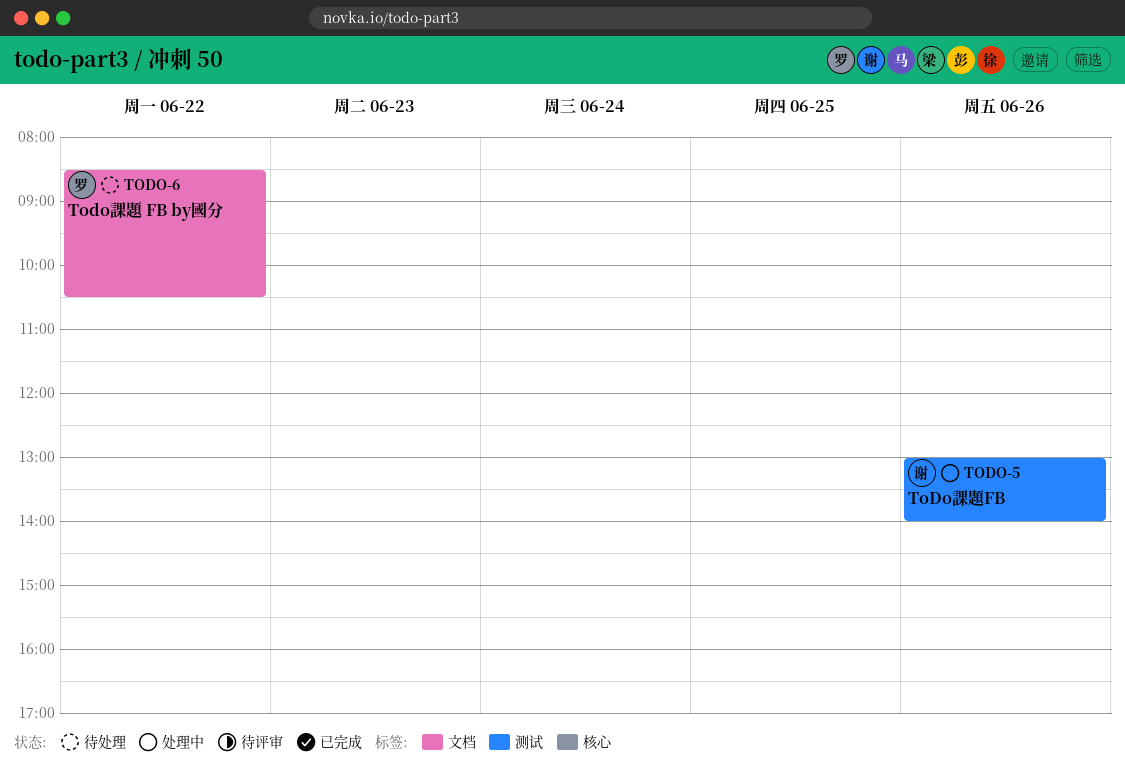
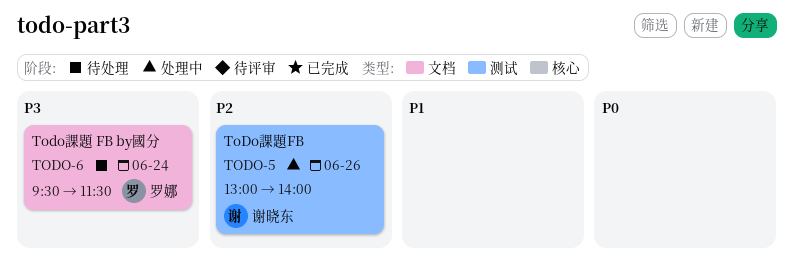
TODO-6, day: Jun 22 -> Jun 24
TODO-6, begins: 08:30 -> 09:30
TODO-6, ends: 10:30 -> 11:30

